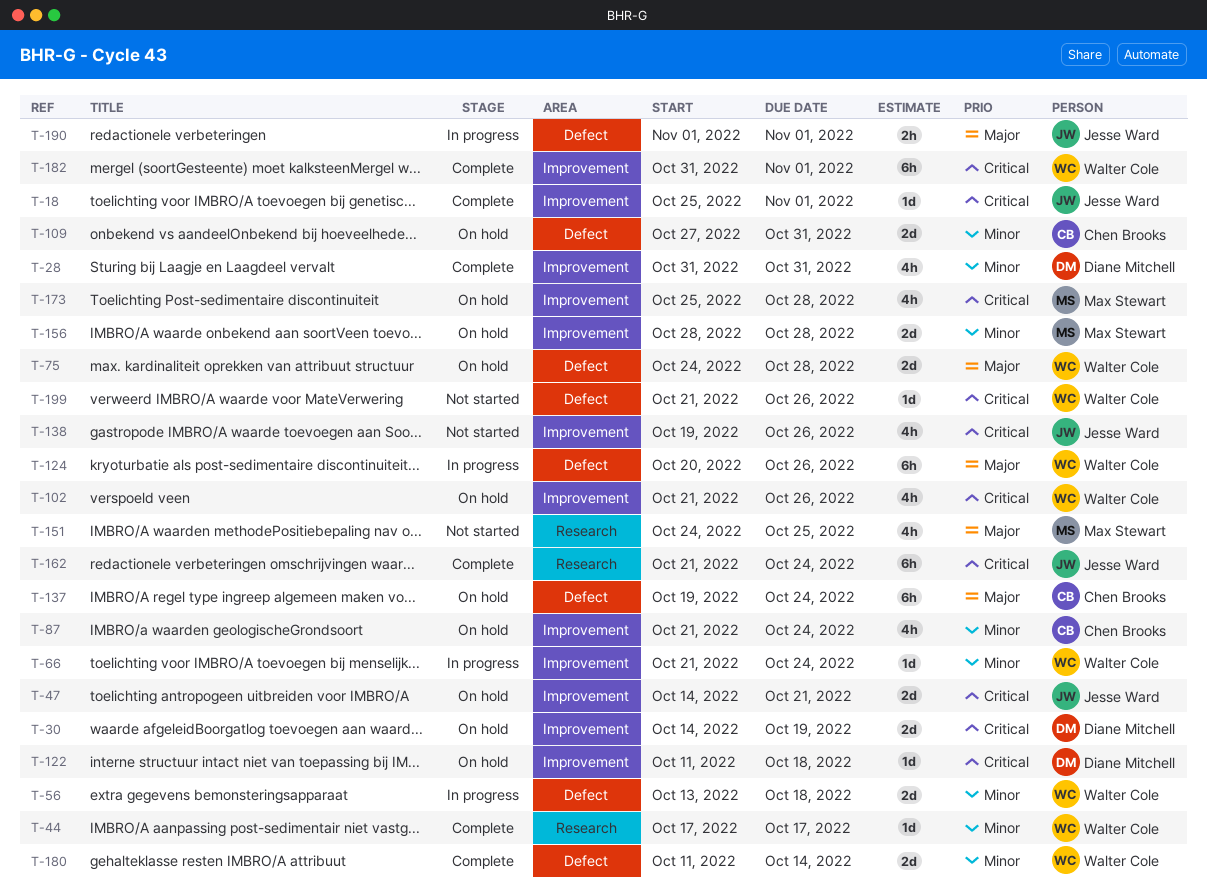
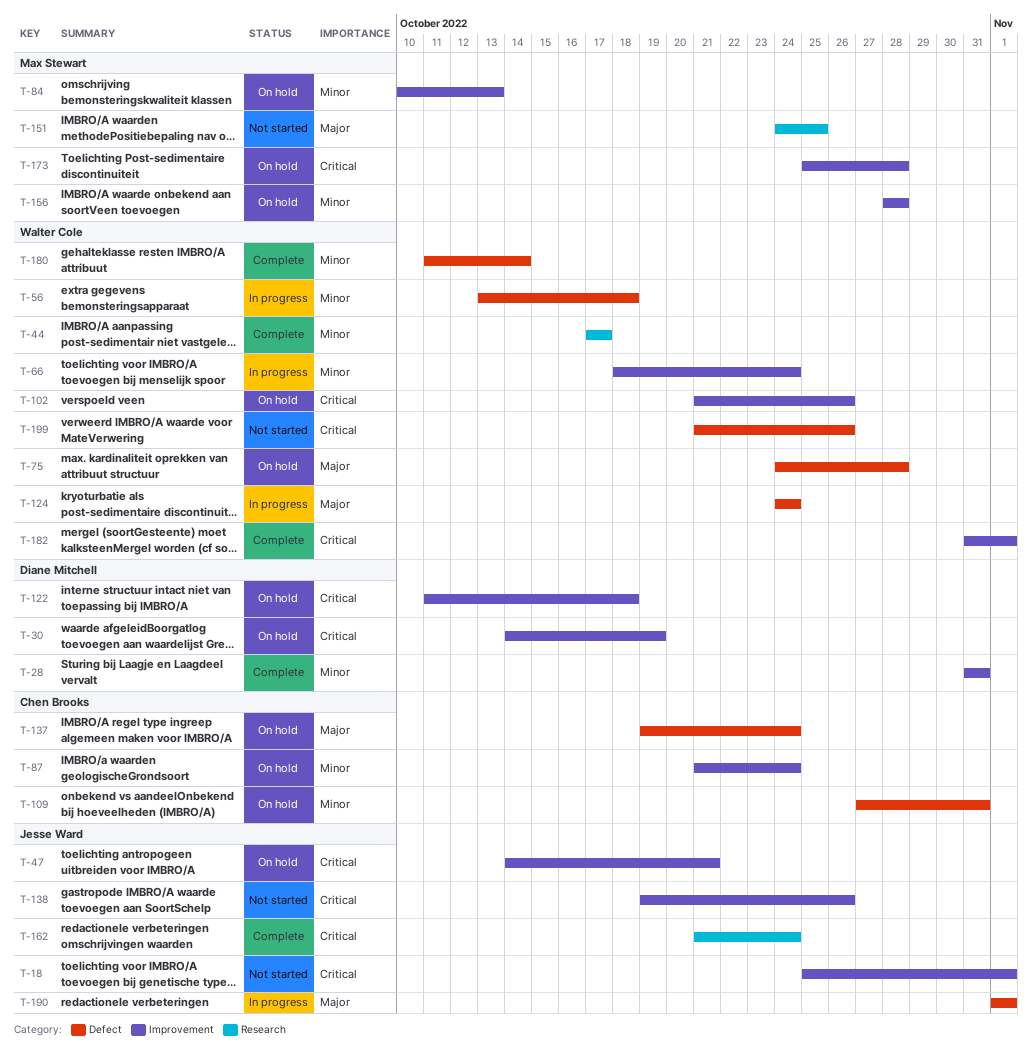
T-18, status: Complete -> Not started
T-66, start: Oct 21 -> Oct 18
T-84: none -> present
T-124, start: Oct 20 -> Oct 24
T-124, due: Oct 26 -> Oct 24

